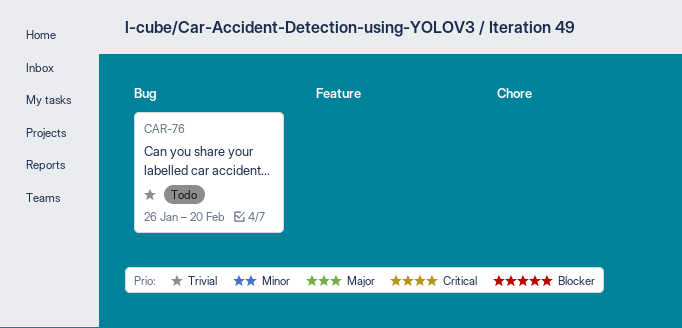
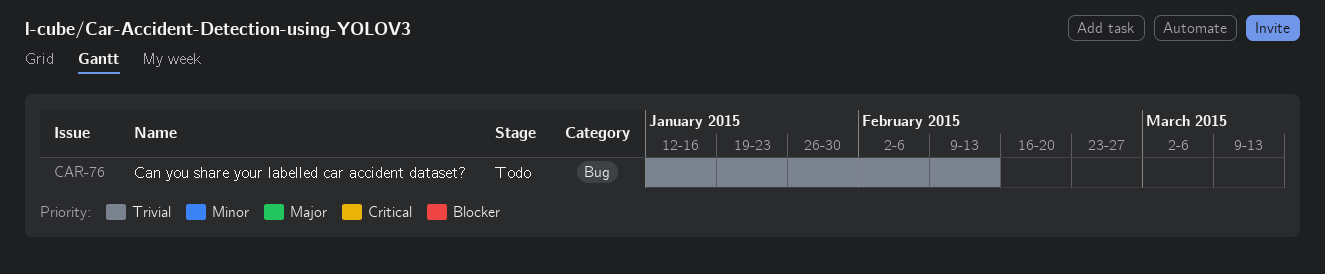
CAR-76, start: Jan 26 -> Jan 12
CAR-76, due: Feb 20 -> Feb 13

